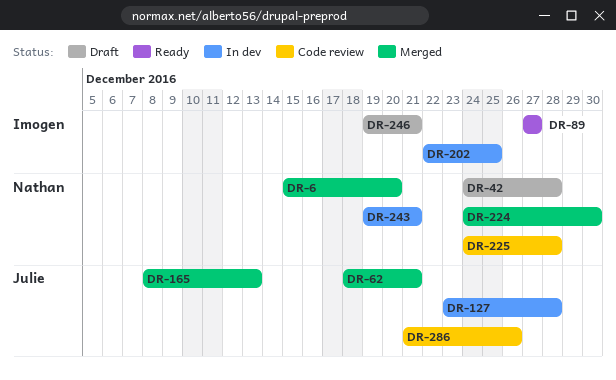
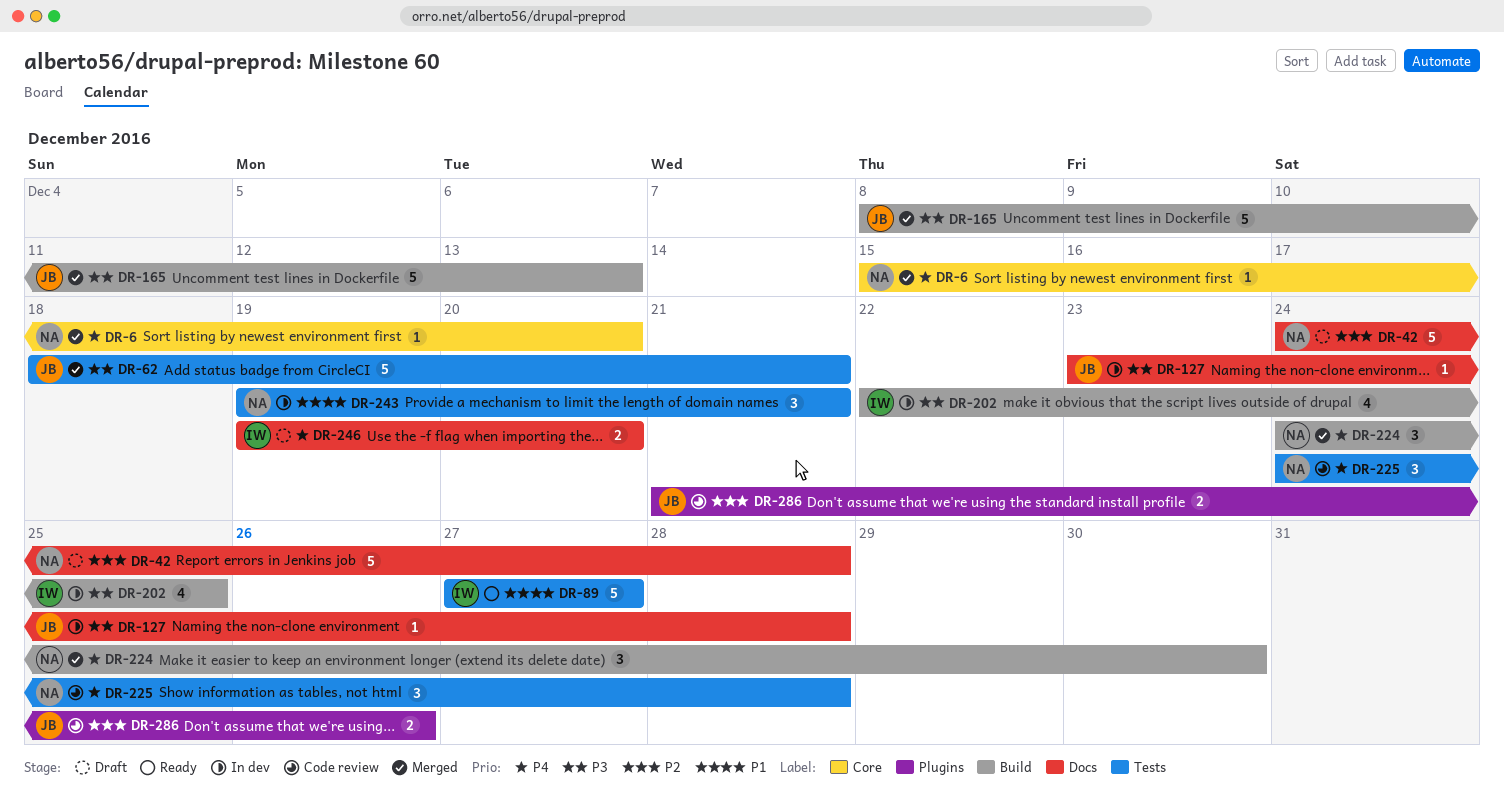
DR-246, due: Dec 21 -> Dec 20

